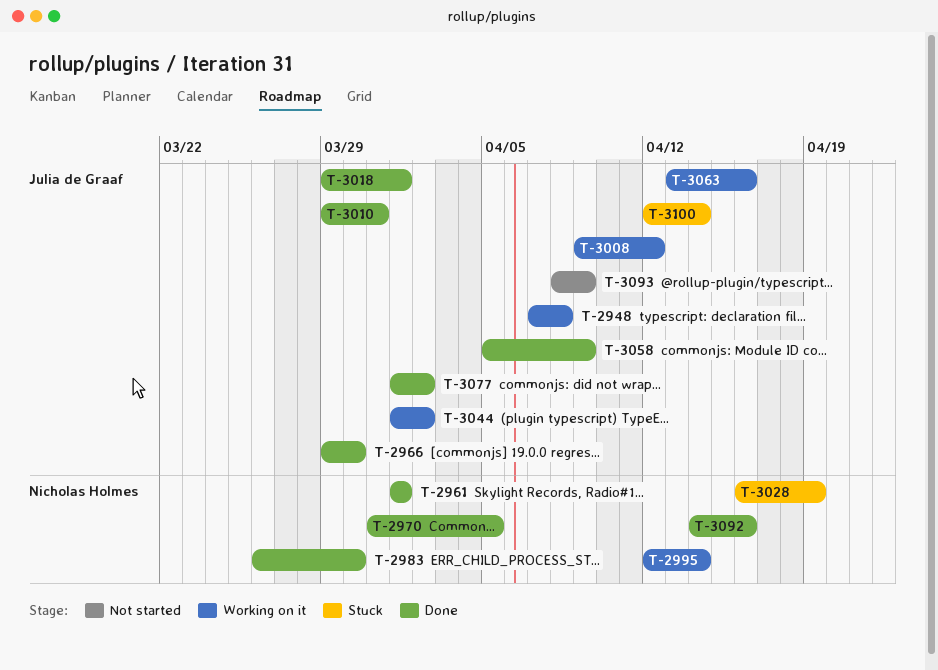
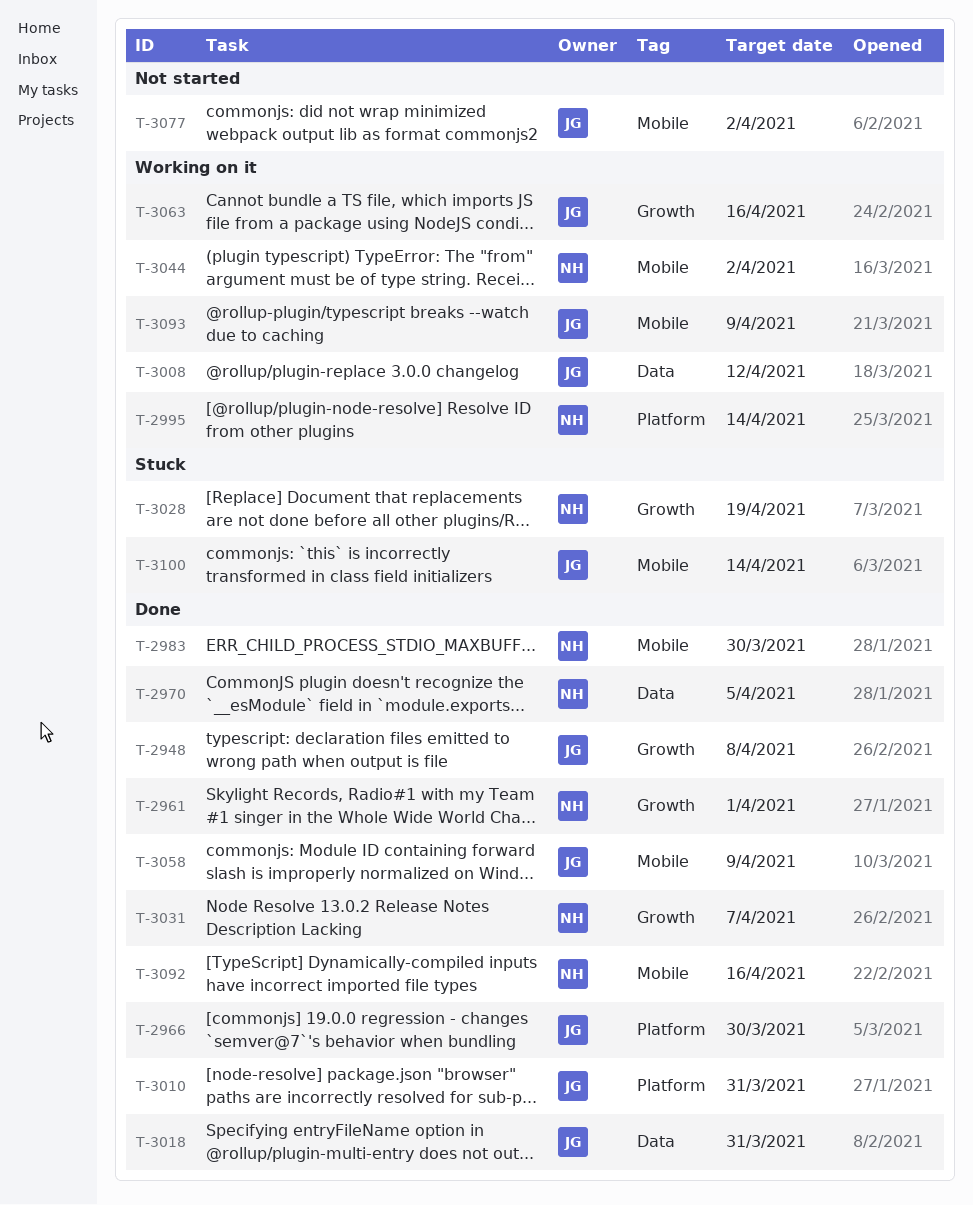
T-2948, status: Working on it -> Done
T-3018, due: Apr 1 -> Mar 31
T-3031: none -> present
T-3044, owner: Julia de Graaf -> Nicholas Holmes
T-3077, status: Done -> Not started
T-3093, status: Not started -> Working on it

